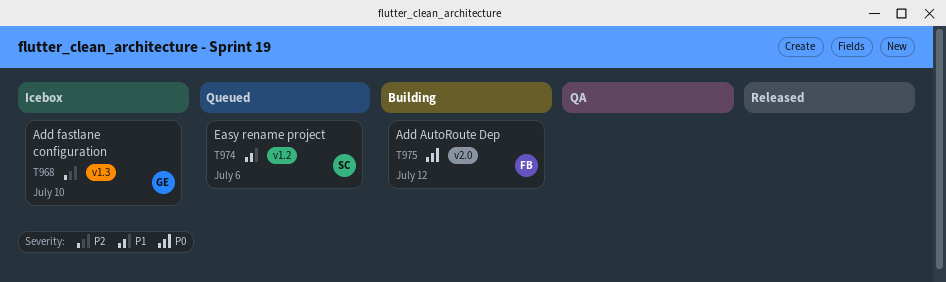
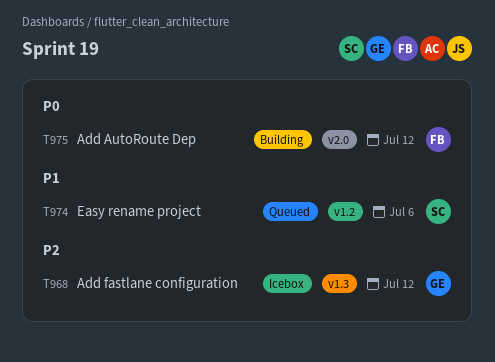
T968, due: Jul 10 -> Jul 12

